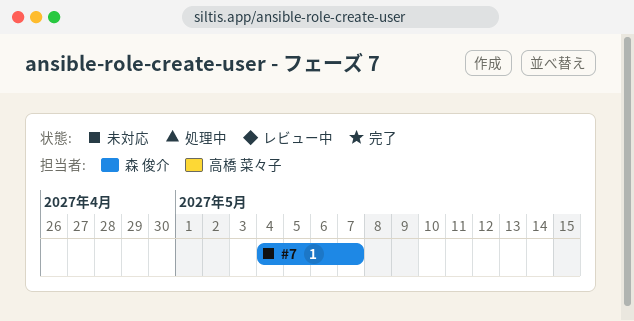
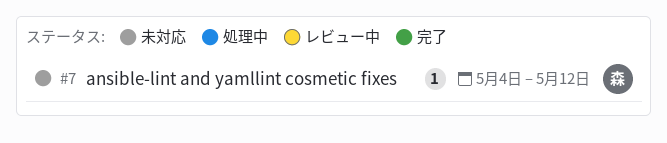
#7, due: May 7 -> May 12

